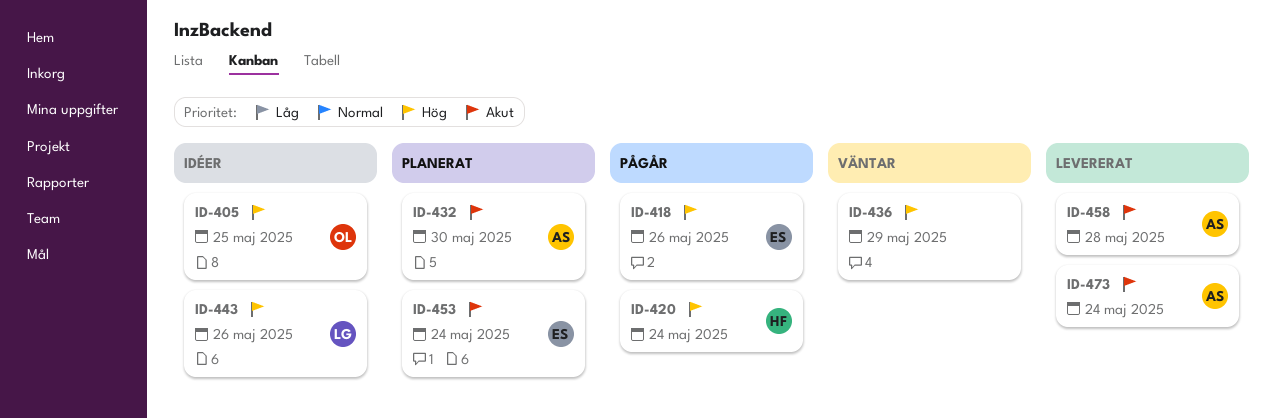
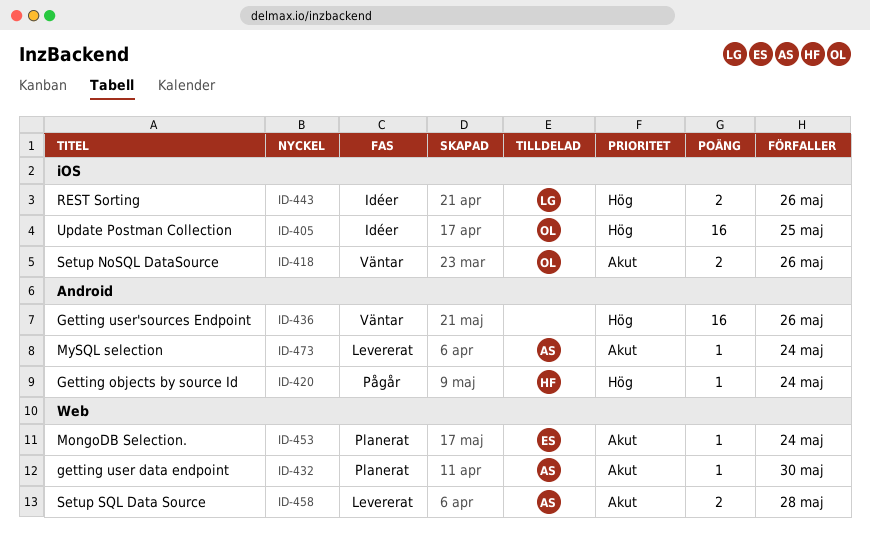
ID-418, status: Pågår -> Väntar
ID-418, owner: ES -> OL
ID-418, priority: Hög -> Akut
ID-436, due: May 29 -> May 26

